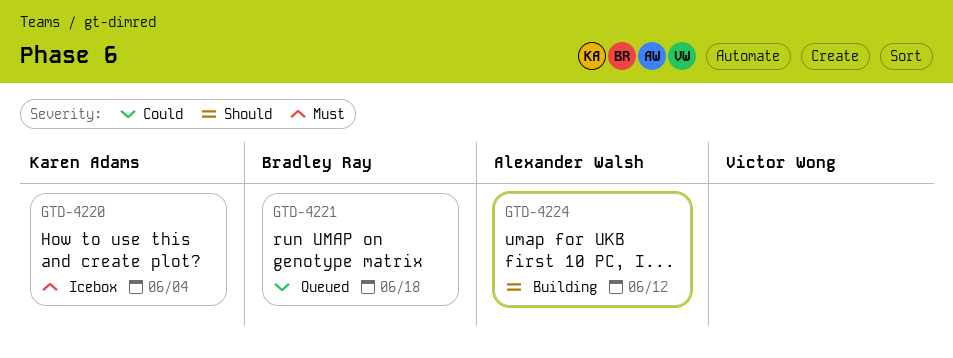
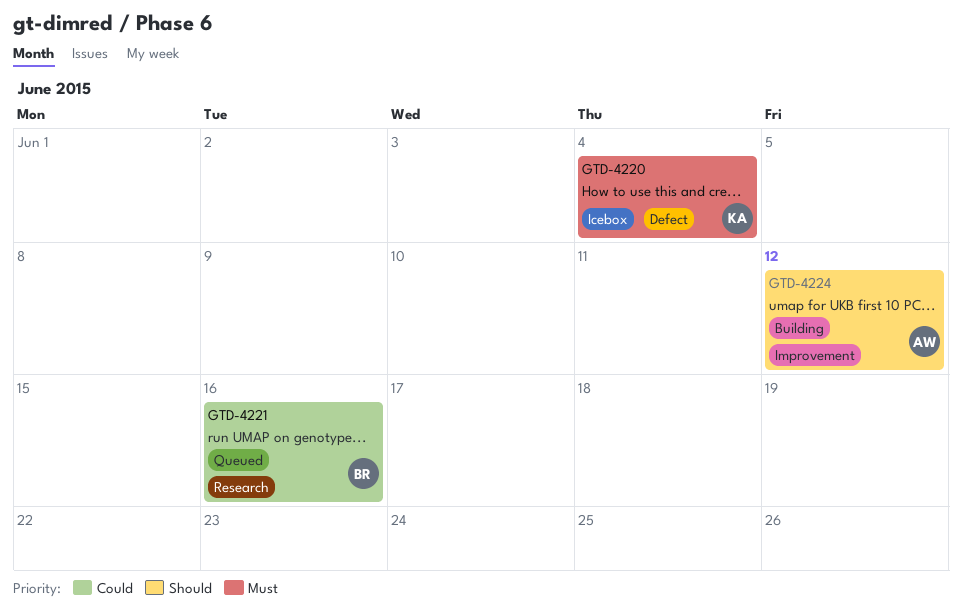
GTD-4221, due: Jun 18 -> Jun 16

